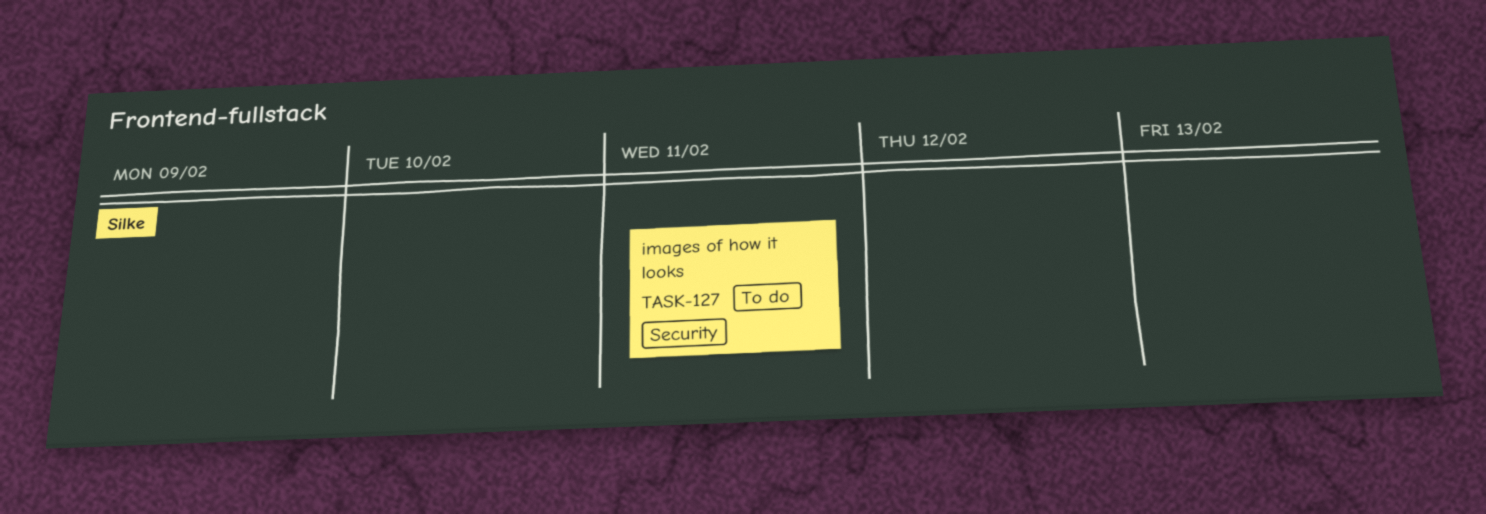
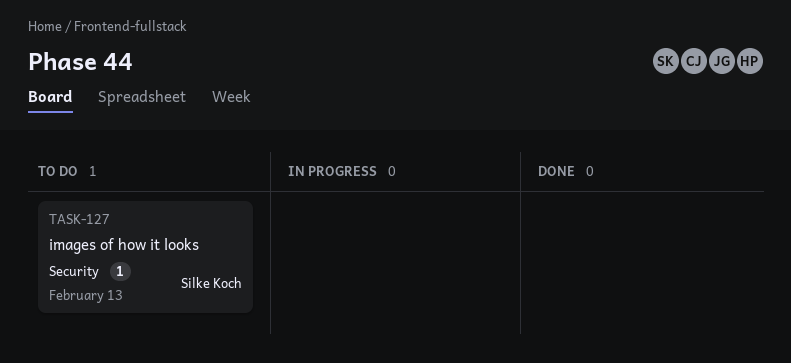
TASK-127, due: Feb 11 -> Feb 13

